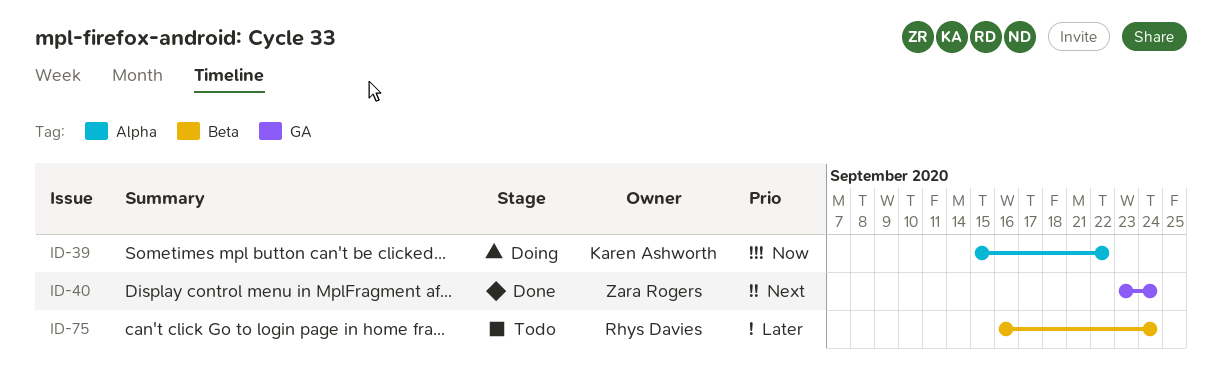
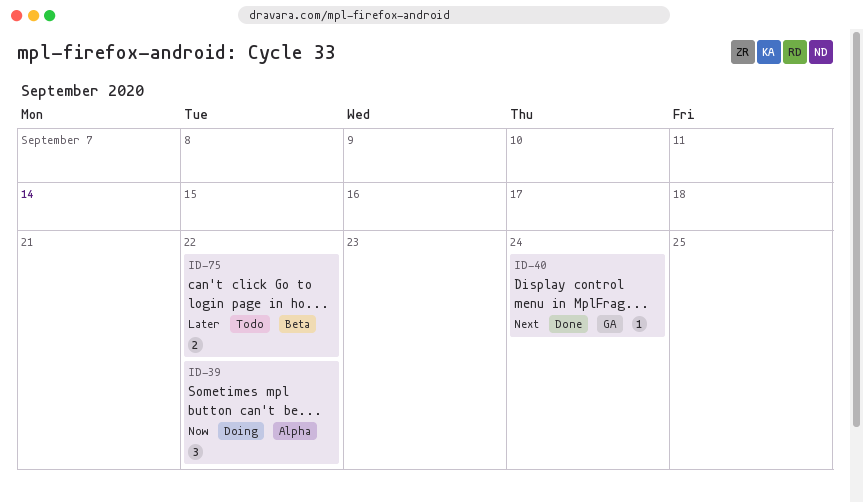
ID-75, due: Sep 24 -> Sep 22

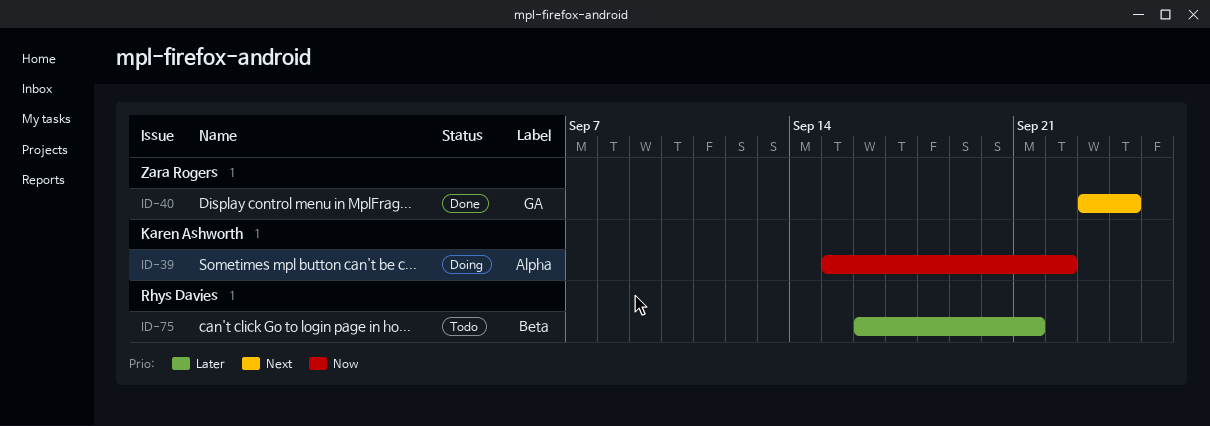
ID-75, due: Sep 22 -> Sep 21

